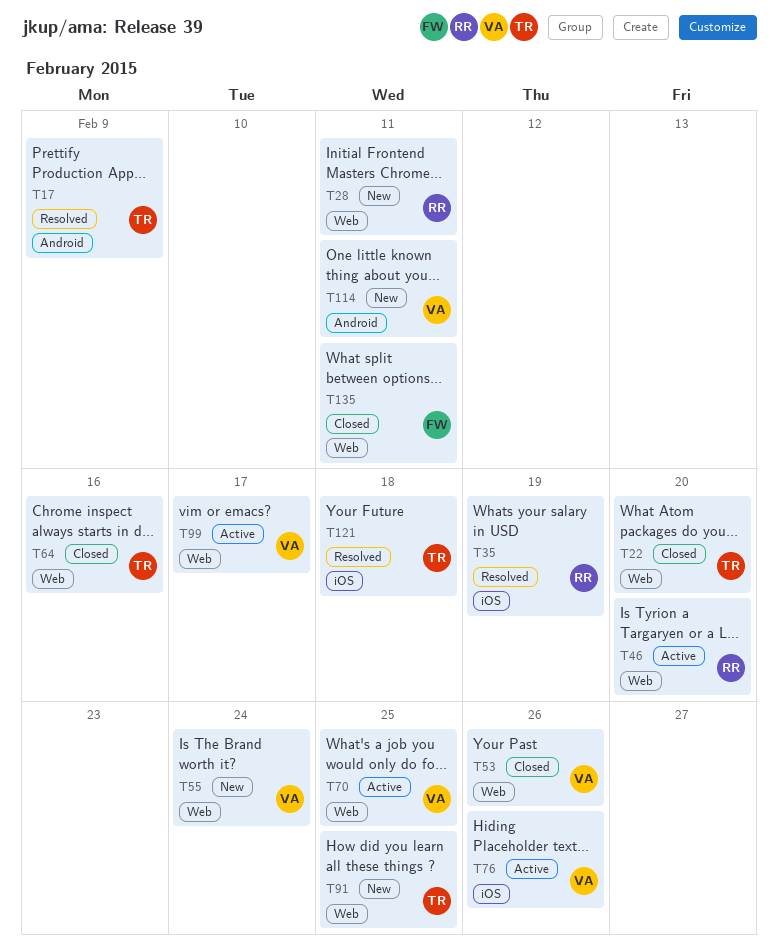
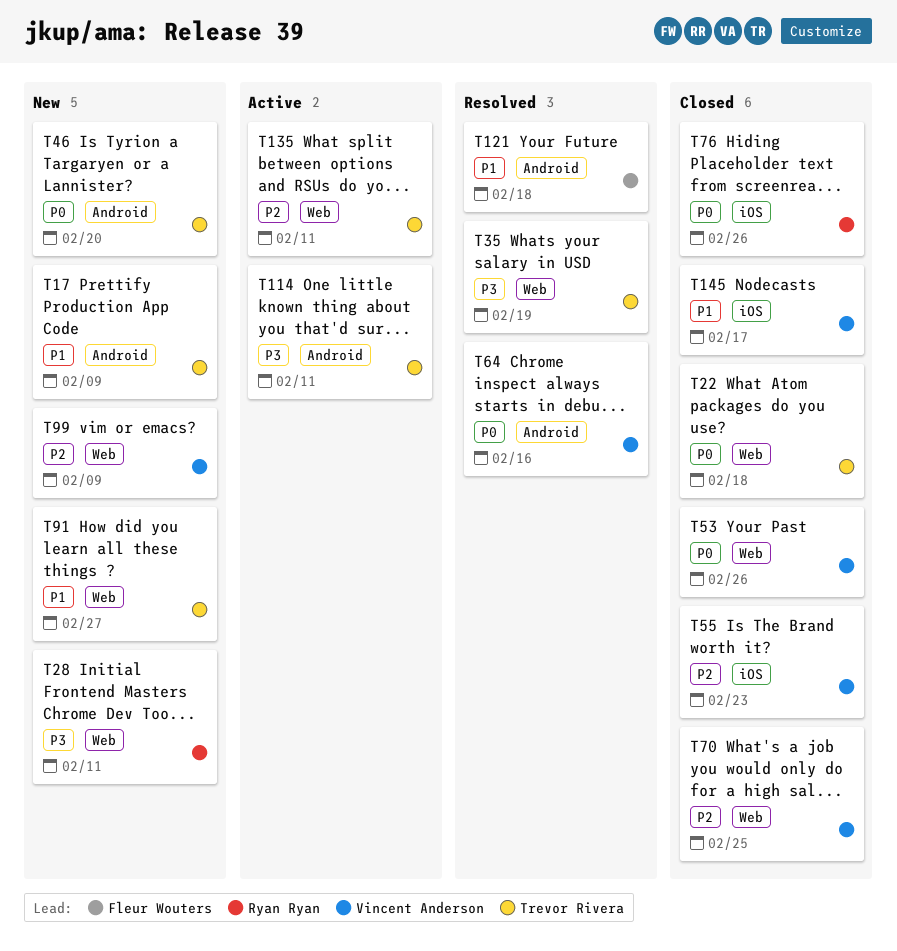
T17, status: Resolved -> New
T22, due: Feb 20 -> Feb 18
T35, owner: Ryan Ryan -> Trevor Rivera
T35, label: iOS -> Web
T46, status: Active -> New
T46, owner: Ryan Ryan -> Trevor Rivera
T46, label: Web -> Android
T55, status: New -> Closed
T55, label: Web -> iOS
T55, due: Feb 24 -> Feb 23
T64, status: Closed -> Resolved
T64, owner: Trevor Rivera -> Vincent Anderson
T64, label: Web -> Android
T70, status: Active -> Closed
T76, status: Active -> Closed
T76, owner: Vincent Anderson -> Ryan Ryan
T91, due: Feb 25 -> Feb 27
T99, status: Active -> New
T99, due: Feb 17 -> Feb 9
T114, status: New -> Active
T114, owner: Vincent Anderson -> Trevor Rivera
T121, owner: Trevor Rivera -> Fleur Wouters
T121, label: iOS -> Android
T135, status: Closed -> Active
T135, owner: Fleur Wouters -> Trevor Rivera
T145: none -> present

